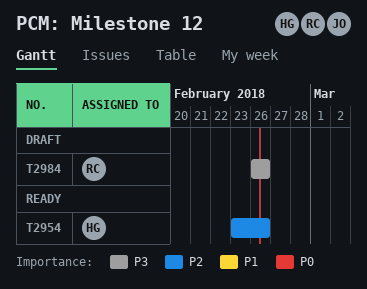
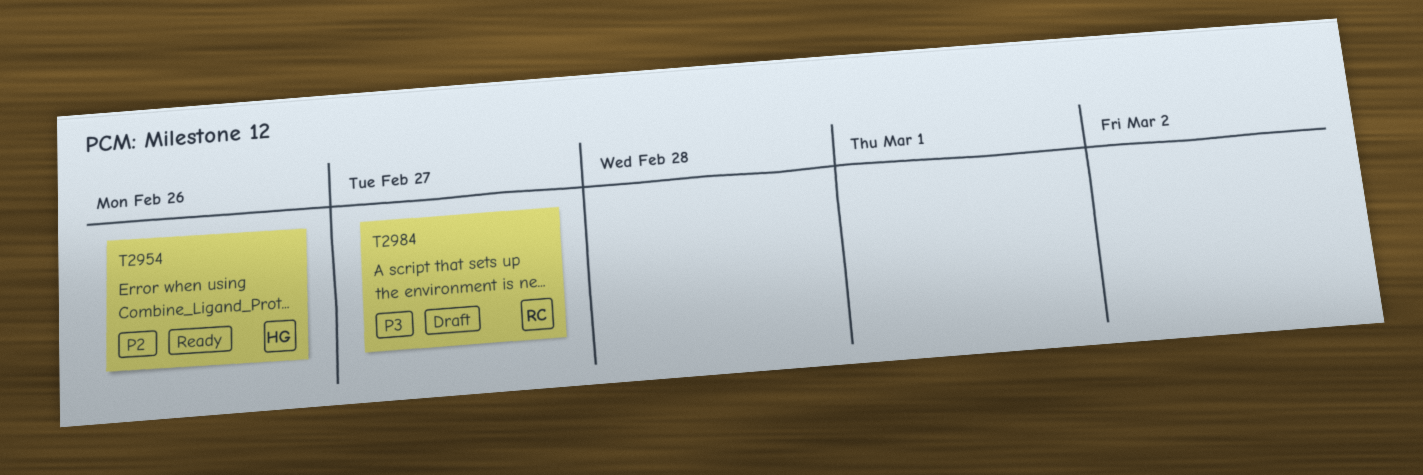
T2984, due: Feb 26 -> Feb 27

